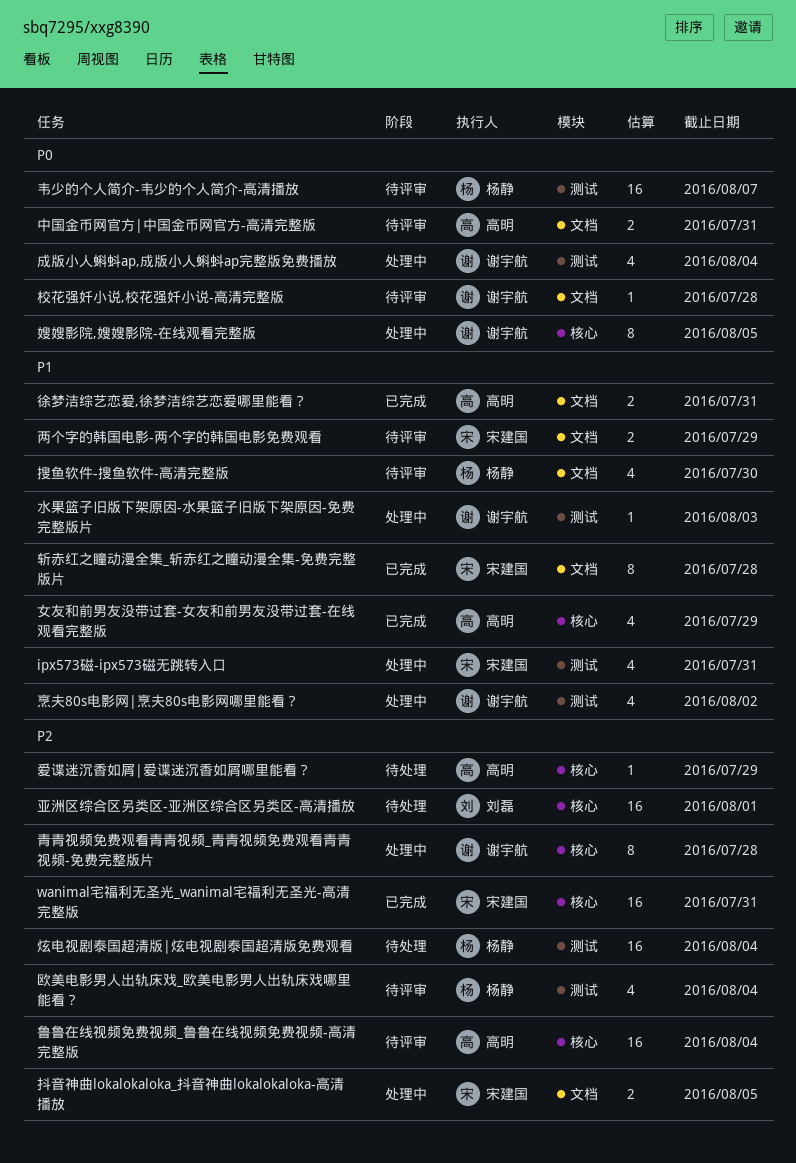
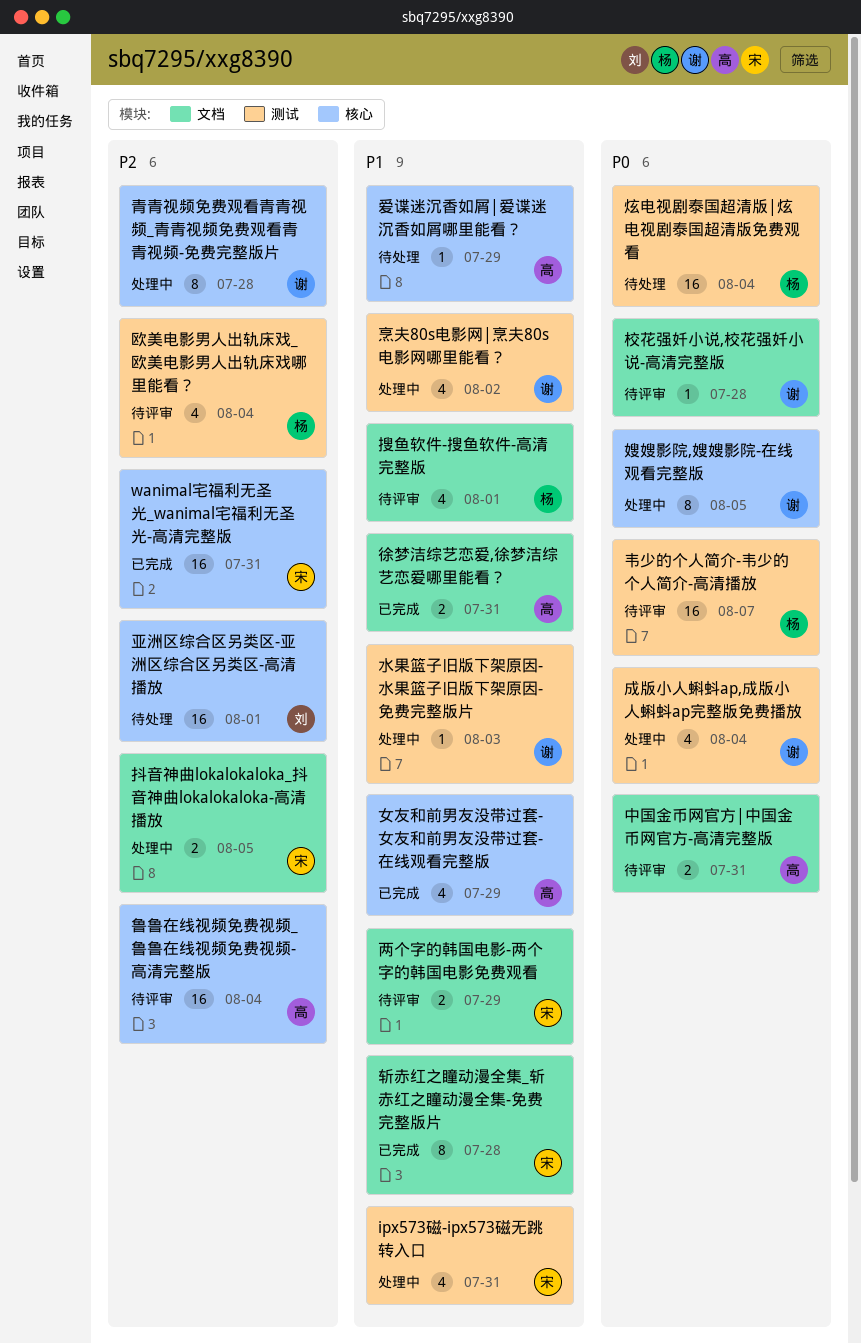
搜鱼软件-搜鱼软件-高清完整版, due: Jul 30 -> Aug 1
炫电视剧泰国超清版|炫电视剧泰国超清版免费观看, priority: P2 -> P0
爱谍迷沉香如屑|爱谍迷沉香如屑哪里能看？, priority: P2 -> P1

